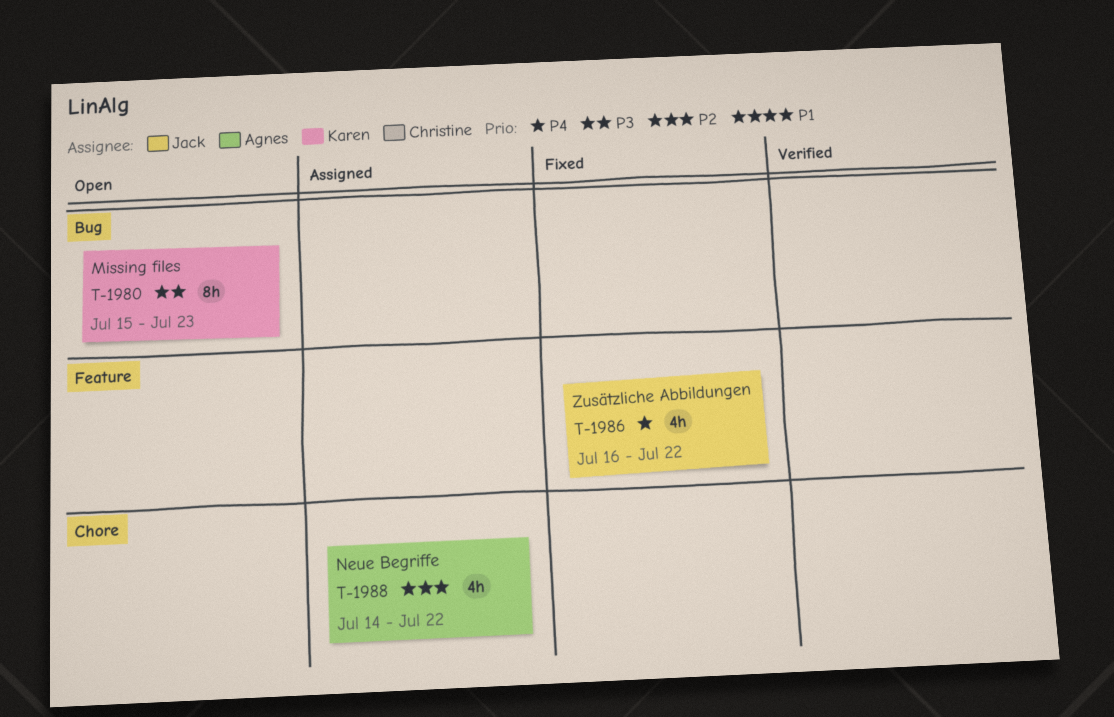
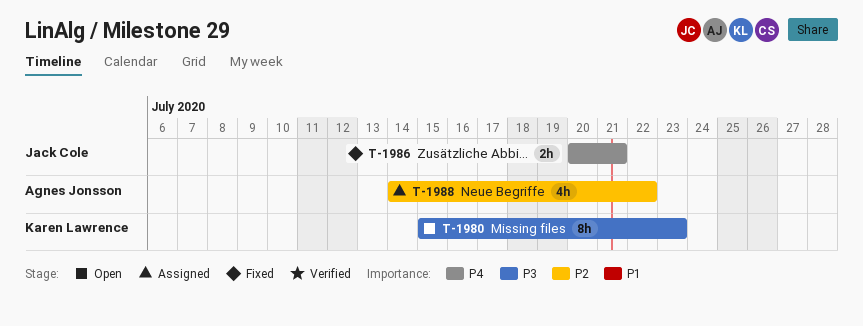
T-1986, estimate: 4h -> 2h
T-1986, start: Jul 16 -> Jul 20
T-1986, due: Jul 22 -> Jul 21

